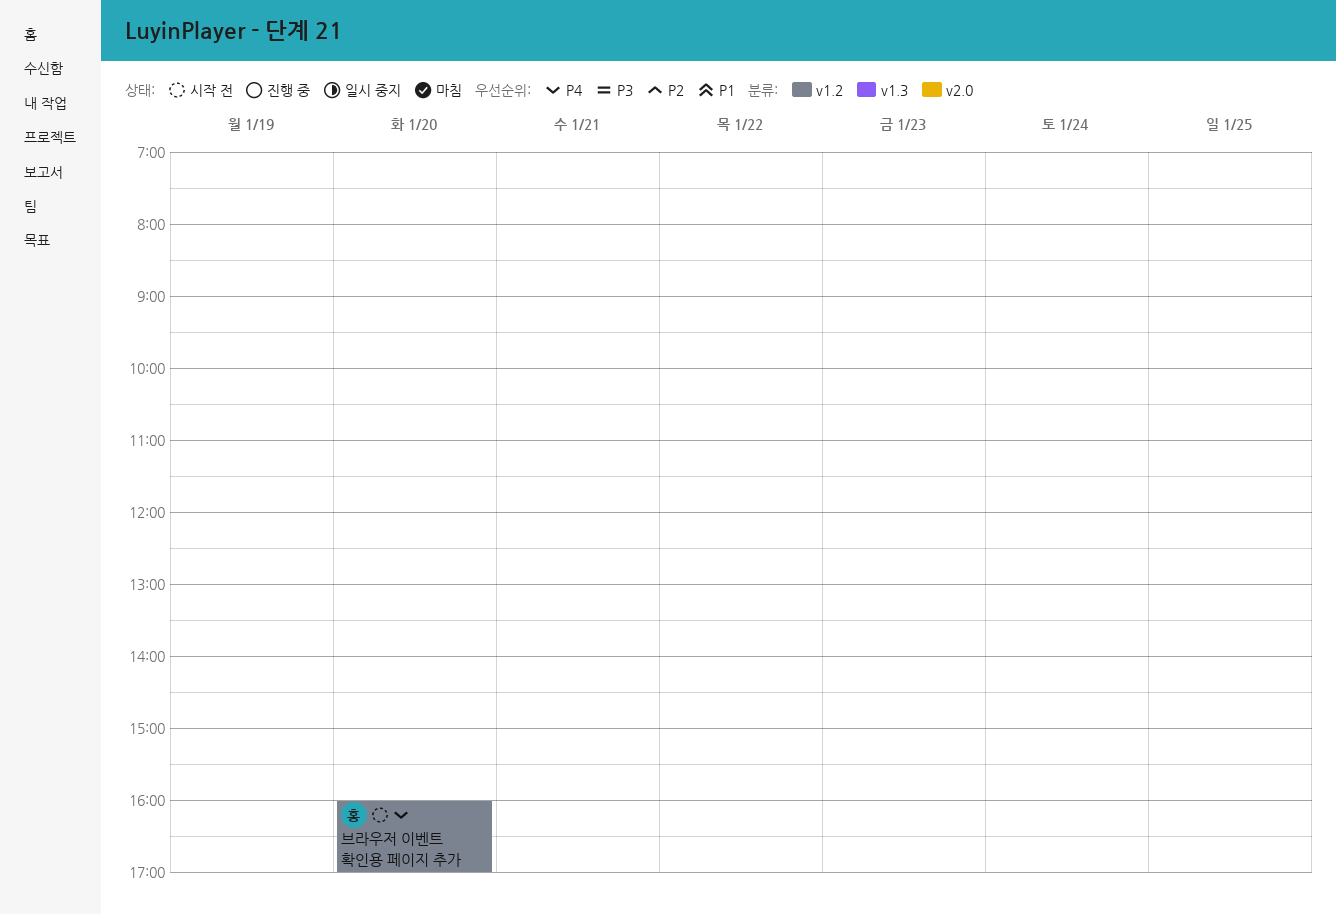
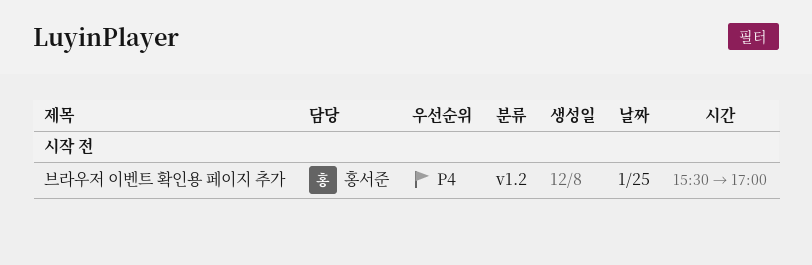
브라우저 이벤트 확인용 페이지 추가, day: Jan 20 -> Jan 25
브라우저 이벤트 확인용 페이지 추가, begins: 16:00 -> 15:30

